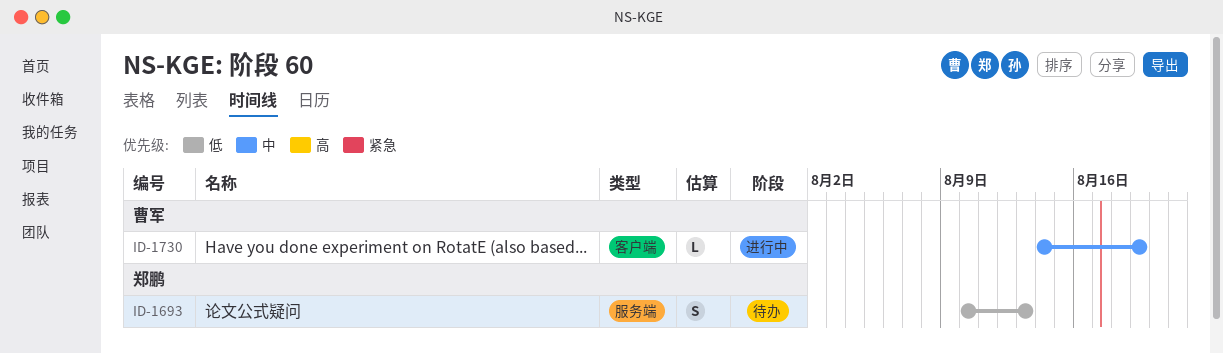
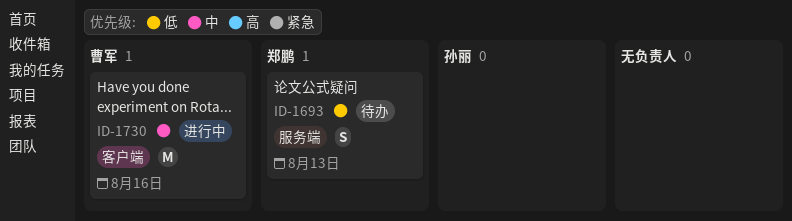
ID-1730, estimate: L -> M
ID-1730, due: Aug 19 -> Aug 16

